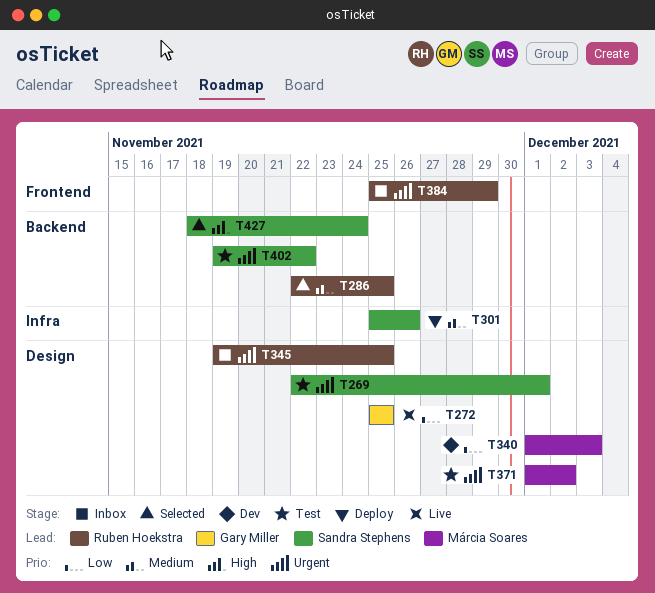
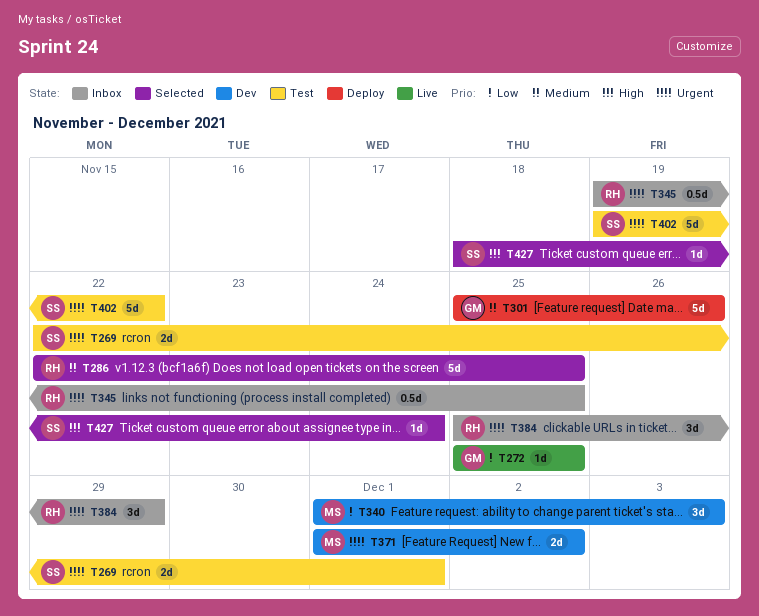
T301, owner: Sandra Stephens -> Gary Miller
T371, status: Test -> Dev

